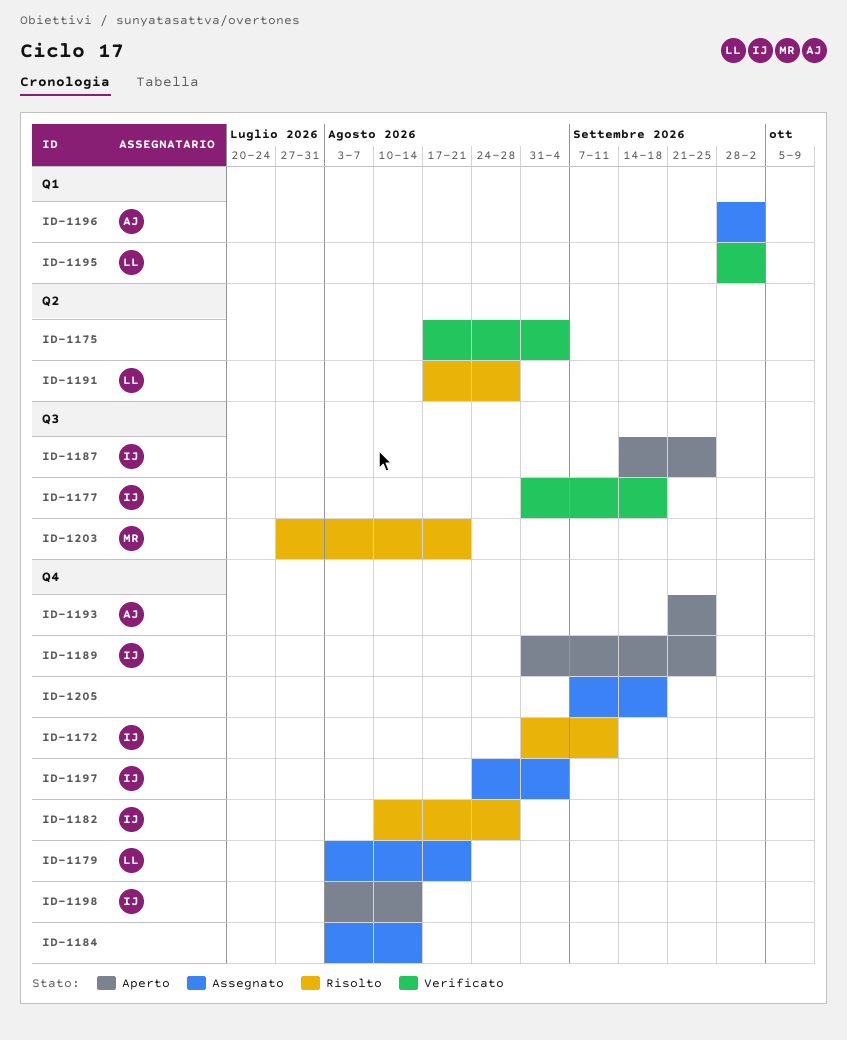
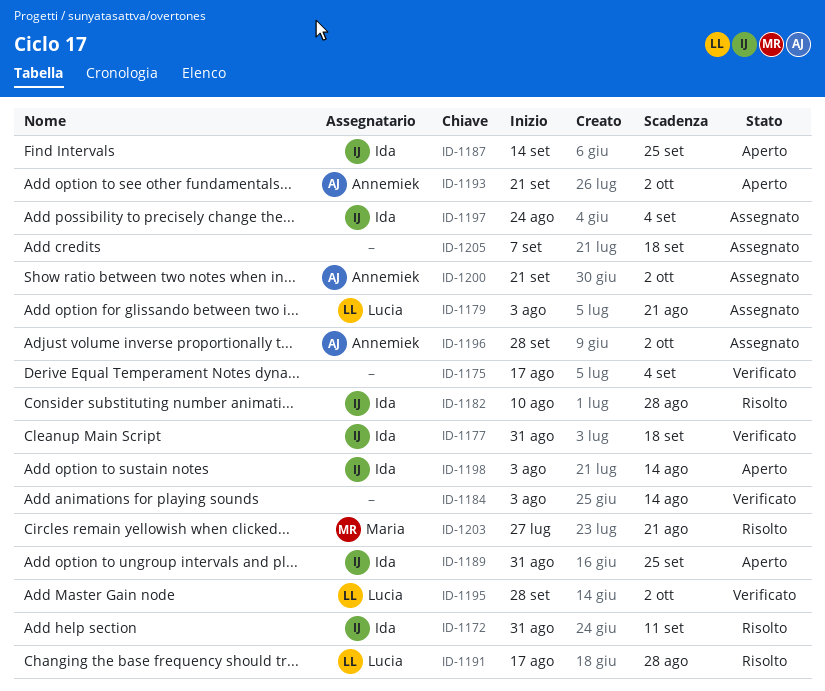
ID-1184, status: Assegnato -> Verificato
ID-1193, due: Sep 25 -> Oct 2
ID-1200: none -> present

